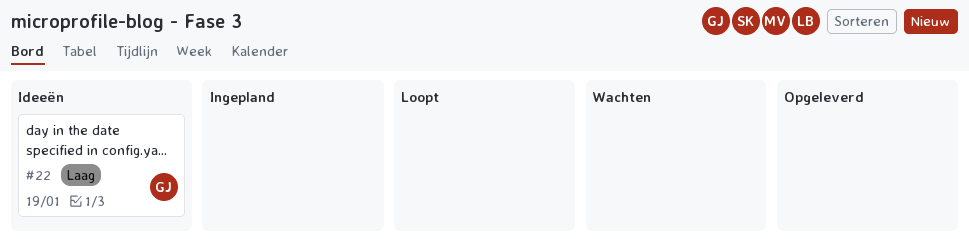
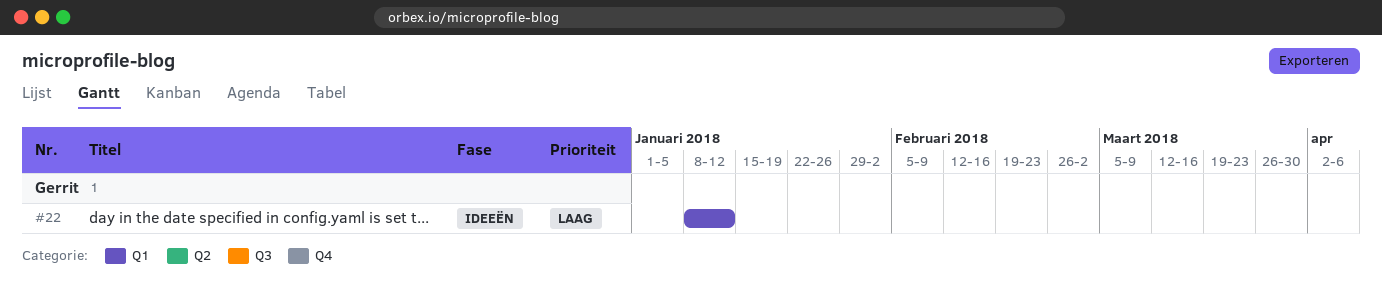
#22, due: Jan 19 -> Jan 12

